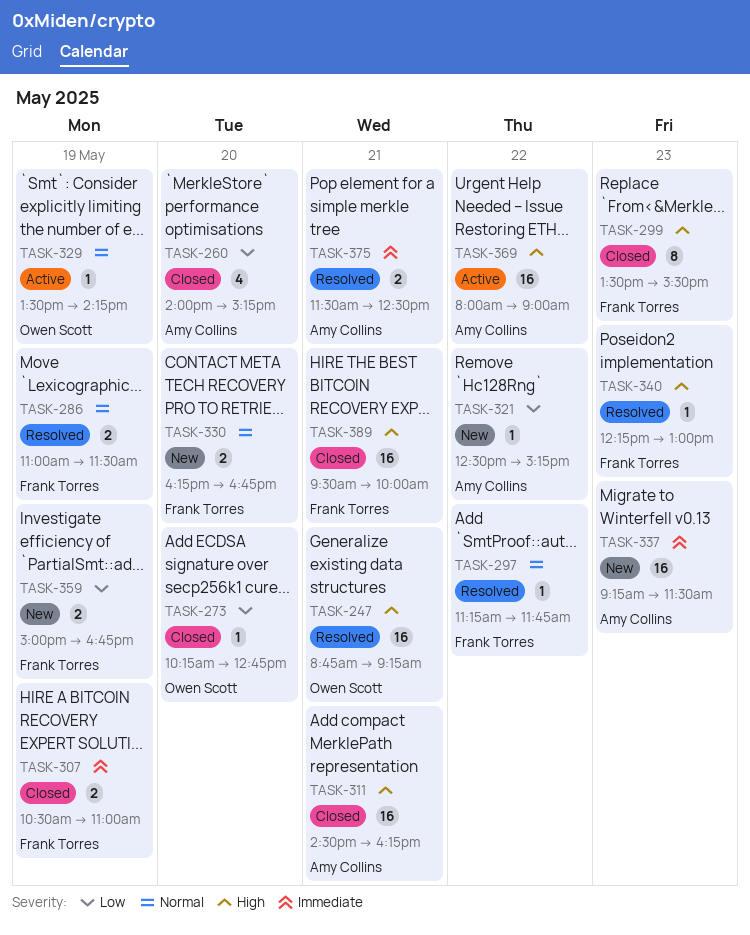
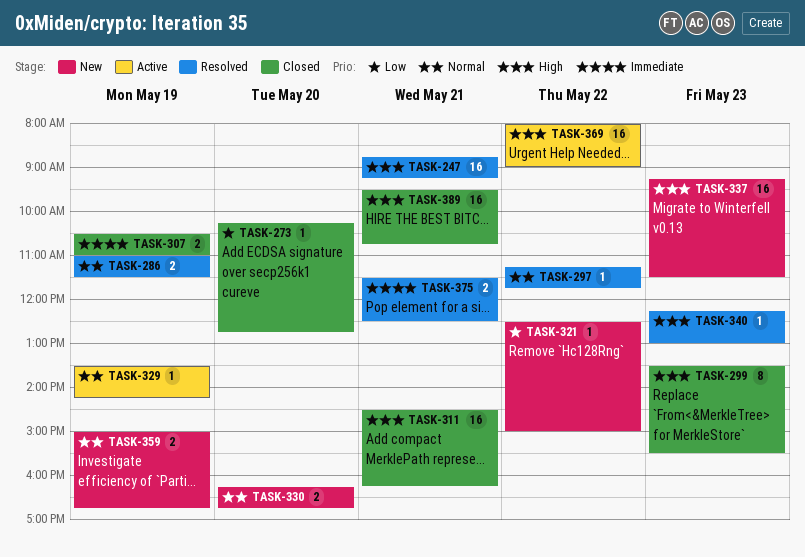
TASK-260: present -> none
TASK-321, ends: 15:15 -> 15:00
TASK-337, priority: Immediate -> High
TASK-359, priority: Low -> Normal
TASK-389, ends: 10:00 -> 10:45

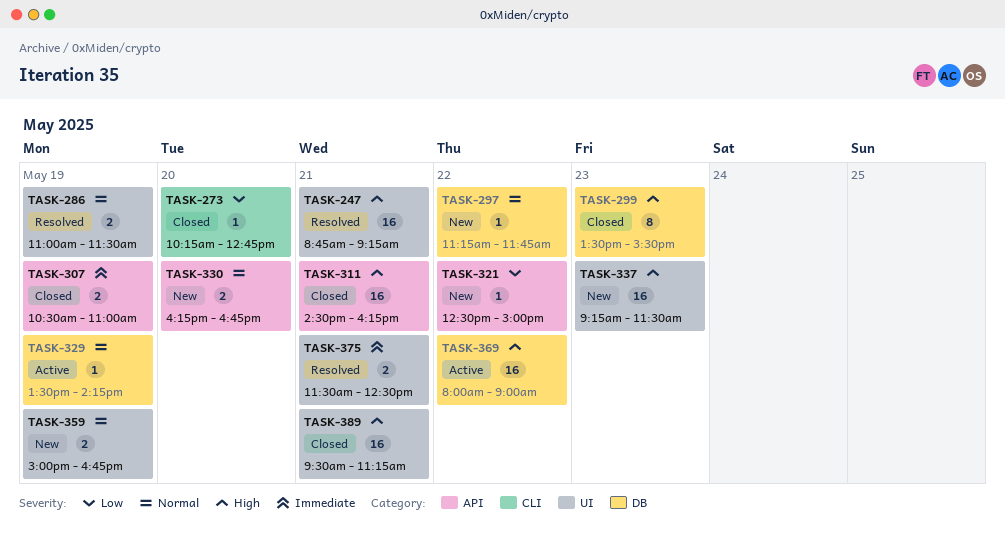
TASK-297, status: Resolved -> New
TASK-340: present -> none
TASK-389, ends: 10:45 -> 11:15

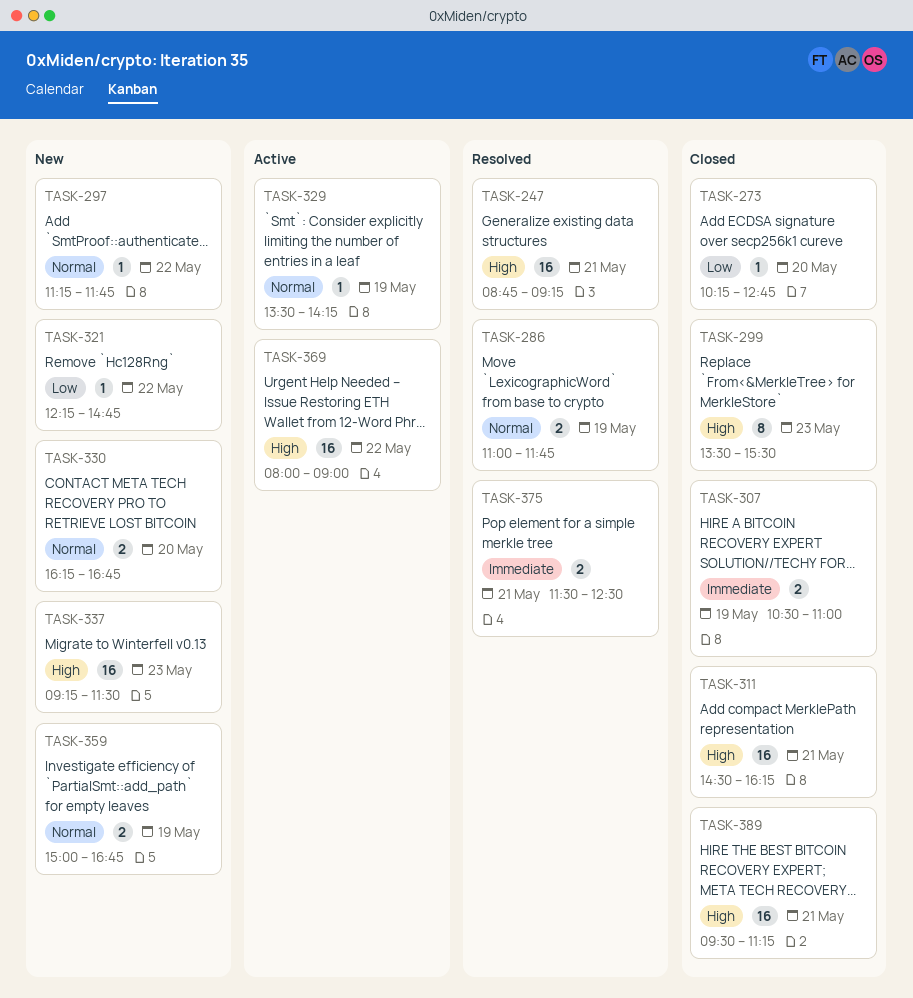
TASK-286, ends: 11:30 -> 11:45
TASK-321, begins: 12:30 -> 12:15
TASK-321, ends: 15:00 -> 14:45

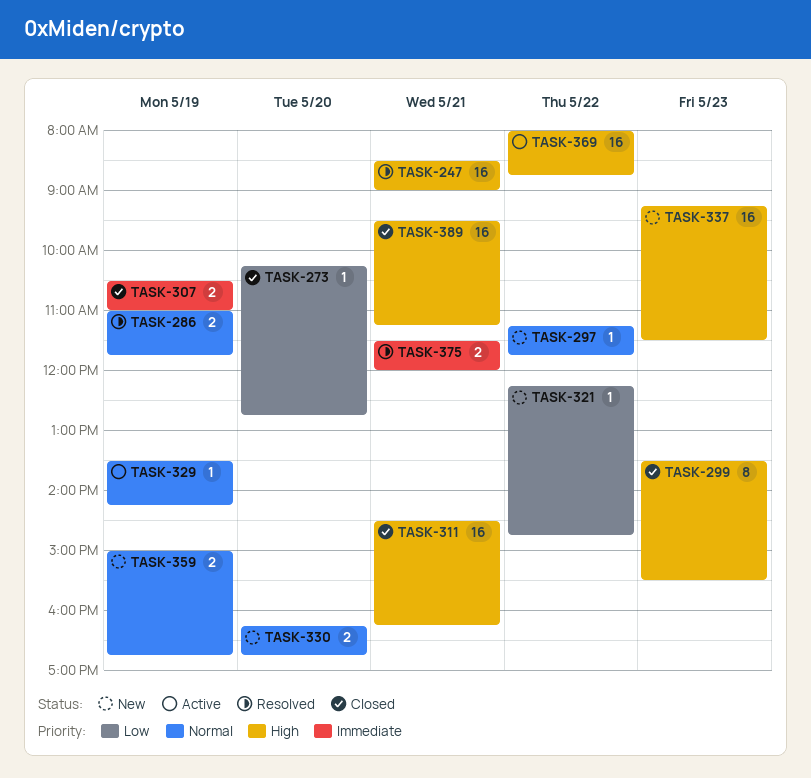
TASK-247, begins: 08:45 -> 08:30
TASK-247, ends: 09:15 -> 09:00
TASK-369, ends: 09:00 -> 08:45
TASK-375, ends: 12:30 -> 12:00

